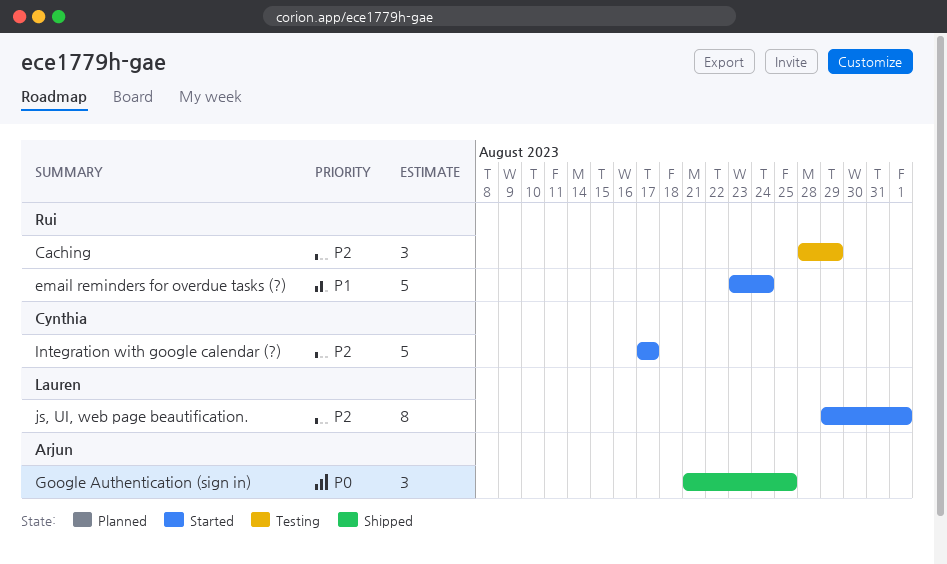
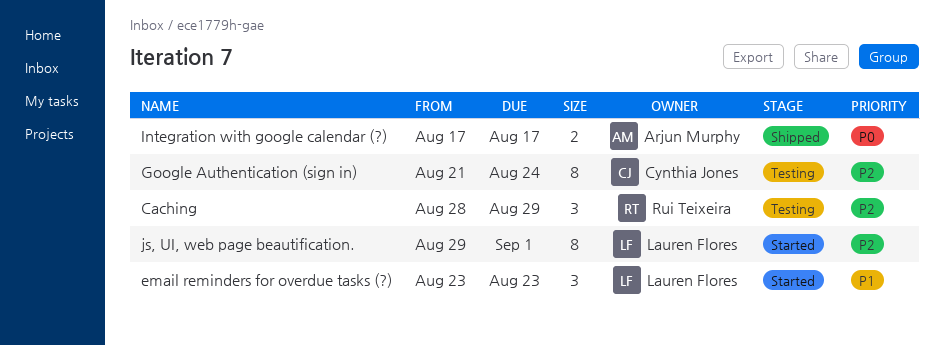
email reminders for overdue tasks (?), owner: Rui Teixeira -> Lauren Flores
email reminders for overdue tasks (?), estimate: 5 -> 3
email reminders for overdue tasks (?), due: Aug 24 -> Aug 23
Google Authentication (sign in), status: Shipped -> Testing
Google Authentication (sign in), owner: Arjun Murphy -> Cynthia Jones
Google Authentication (sign in), priority: P0 -> P2
Google Authentication (sign in), estimate: 3 -> 8
Google Authentication (sign in), due: Aug 25 -> Aug 24
Integration with google calendar (?), status: Started -> Shipped
Integration with google calendar (?), owner: Cynthia Jones -> Arjun Murphy
Integration with google calendar (?), priority: P2 -> P0
Integration with google calendar (?), estimate: 5 -> 2

